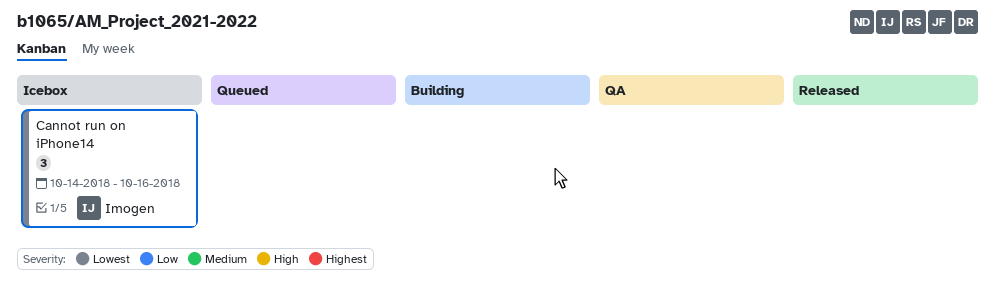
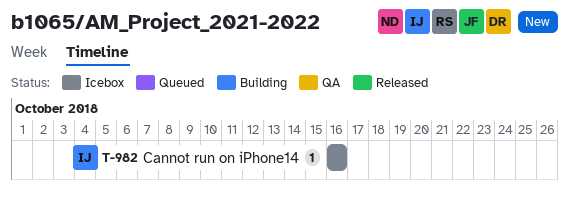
Cannot run on iPhone14, estimate: 3 -> 1
Cannot run on iPhone14, start: Oct 14 -> Oct 16

